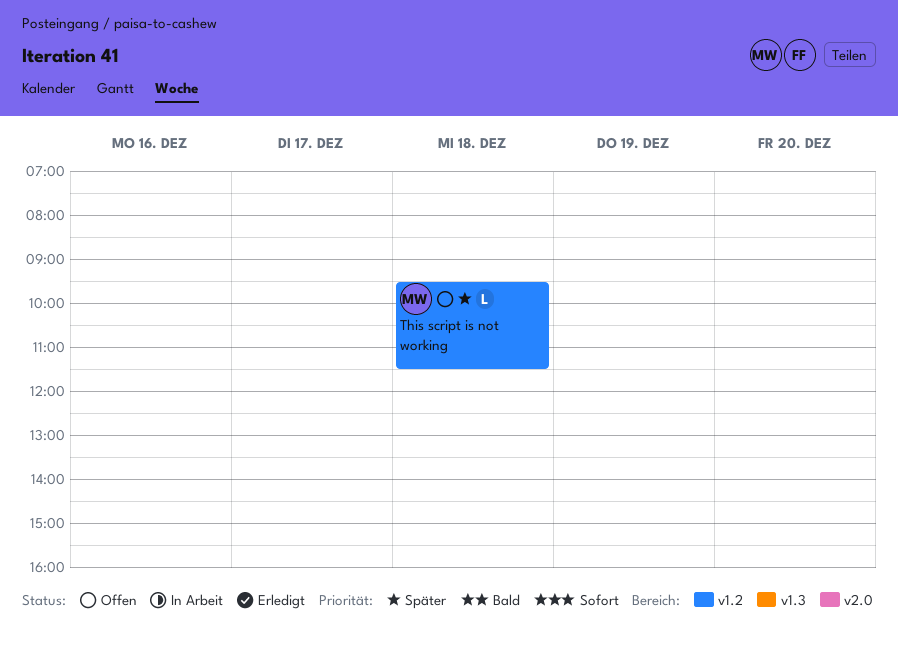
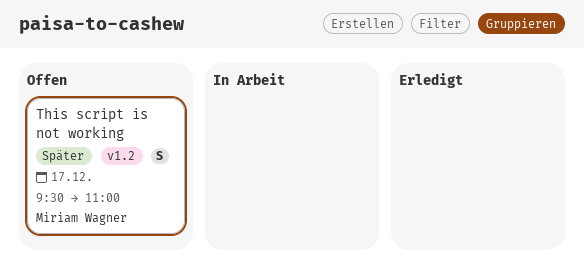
This script is not working, estimate: L -> S
This script is not working, day: Dec 18 -> Dec 17
This script is not working, ends: 11:30 -> 11:00

